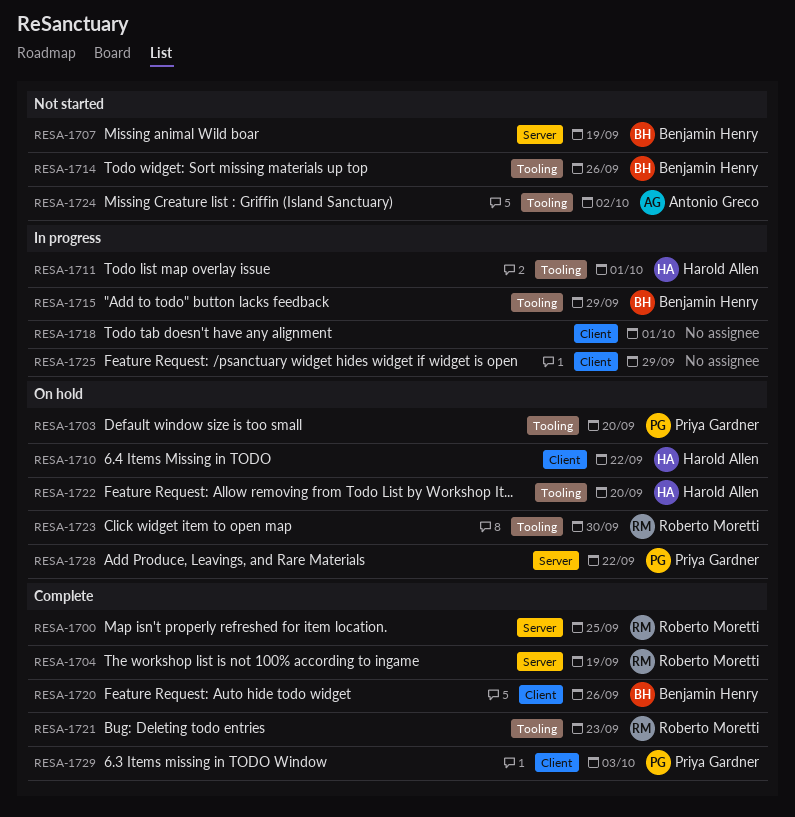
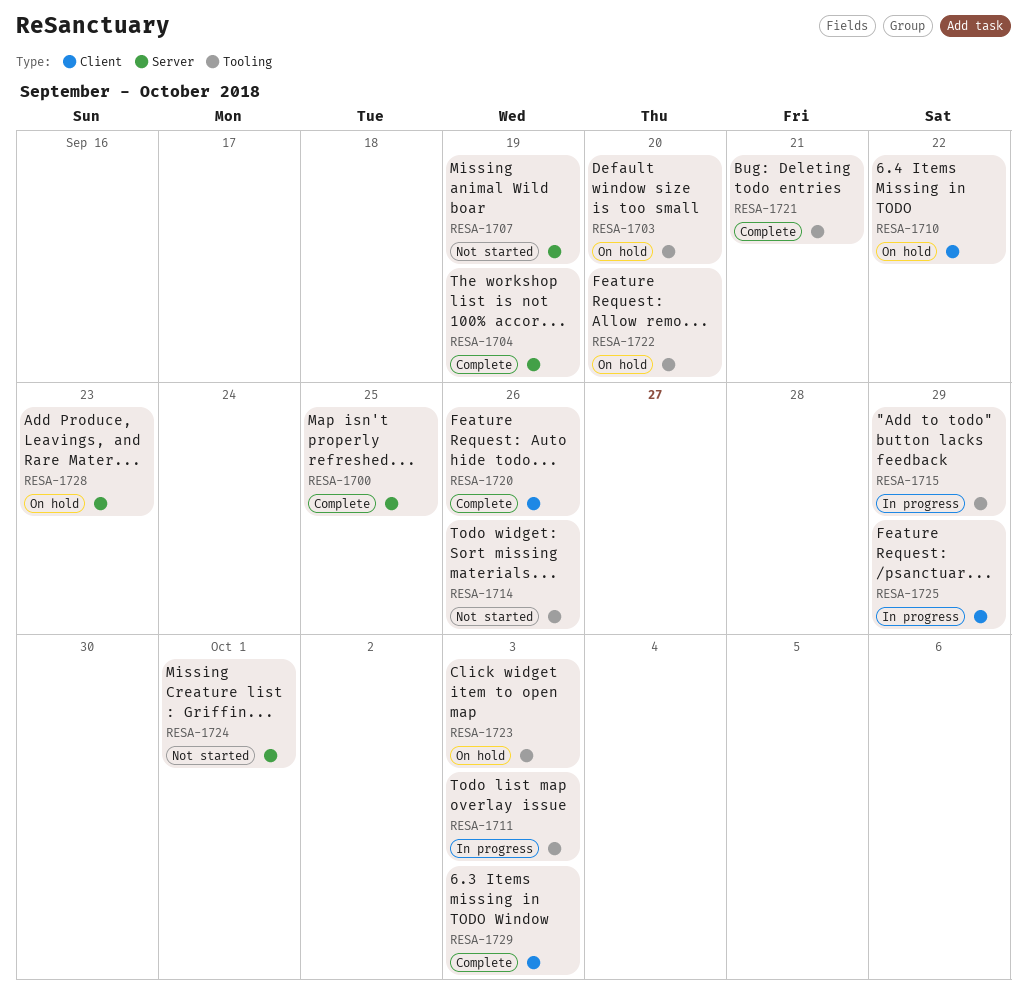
RESA-1711, due: Oct 1 -> Oct 3
RESA-1718: present -> none
RESA-1721, due: Sep 23 -> Sep 21
RESA-1723, due: Sep 30 -> Oct 3
RESA-1724, label: Tooling -> Server
RESA-1724, due: Oct 2 -> Oct 1
RESA-1728, due: Sep 22 -> Sep 23

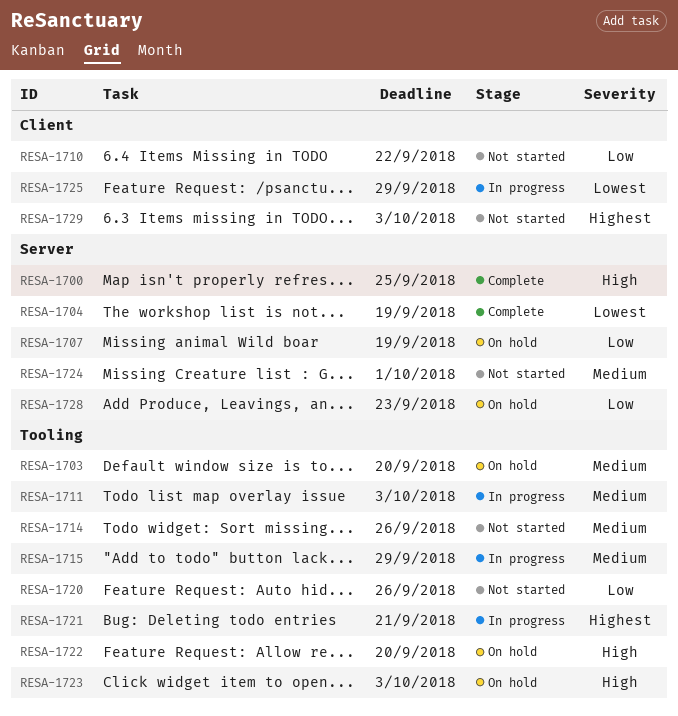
RESA-1707, status: Not started -> On hold
RESA-1710, status: On hold -> Not started
RESA-1720, status: Complete -> Not started
RESA-1720, label: Client -> Tooling
RESA-1721, status: Complete -> In progress
RESA-1729, status: Complete -> Not started

